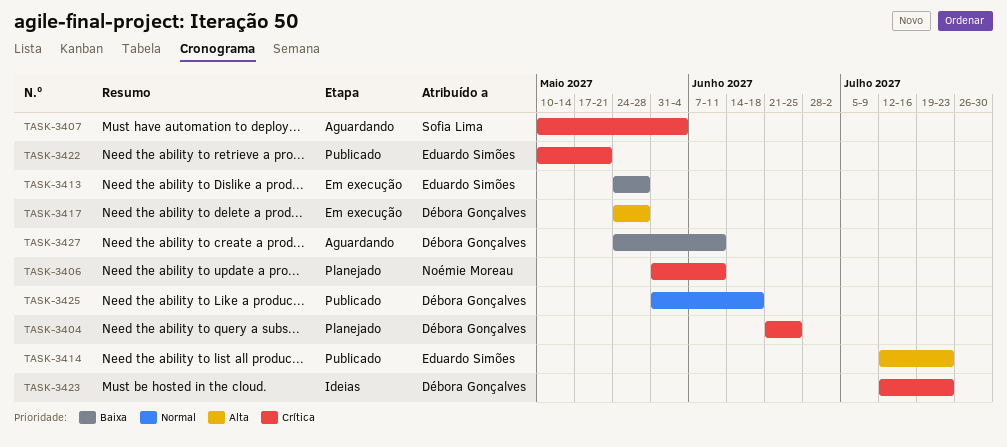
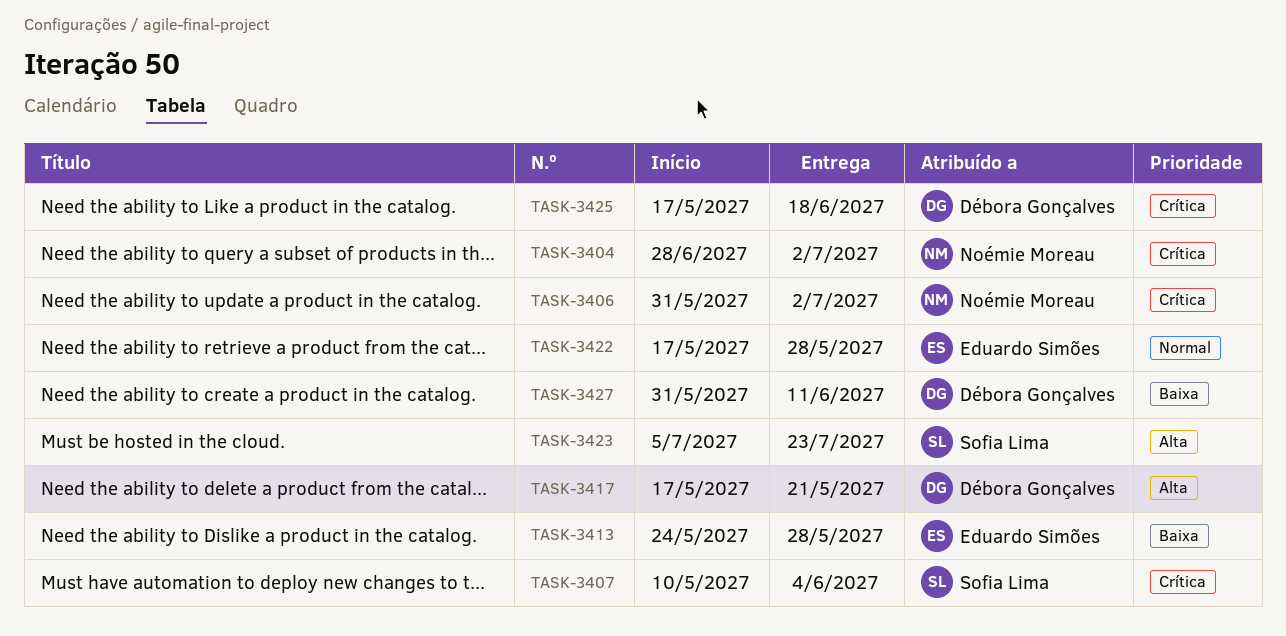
TASK-3404, owner: Débora Gonçalves -> Noémie Moreau
TASK-3404, start: Jun 21 -> Jun 28
TASK-3404, due: Jun 25 -> Jul 2
TASK-3406, due: Jun 11 -> Jul 2
TASK-3414: present -> none
TASK-3417, start: May 24 -> May 17
TASK-3417, due: May 28 -> May 21
TASK-3422, priority: Crítica -> Normal
TASK-3422, start: May 10 -> May 17
TASK-3422, due: May 21 -> May 28
TASK-3423, owner: Débora Gonçalves -> Sofia Lima
TASK-3423, priority: Crítica -> Alta
TASK-3423, start: Jul 12 -> Jul 5
TASK-3425, priority: Normal -> Crítica
TASK-3425, start: May 31 -> May 17
TASK-3427, start: May 24 -> May 31

